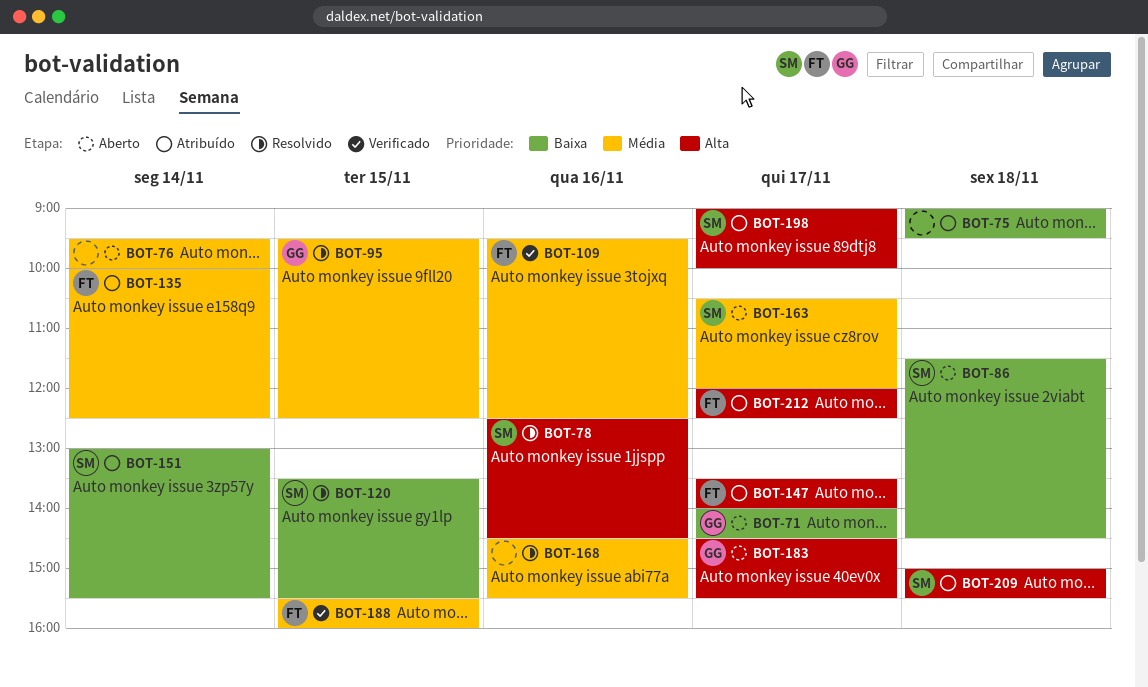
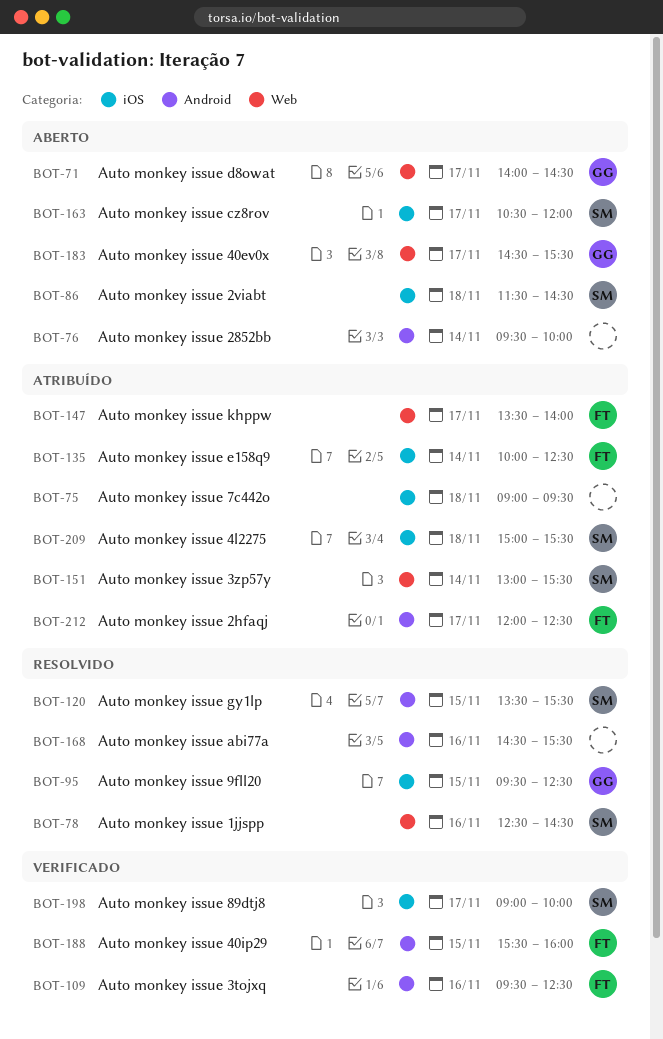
BOT-198, status: Atribuído -> Verificado

